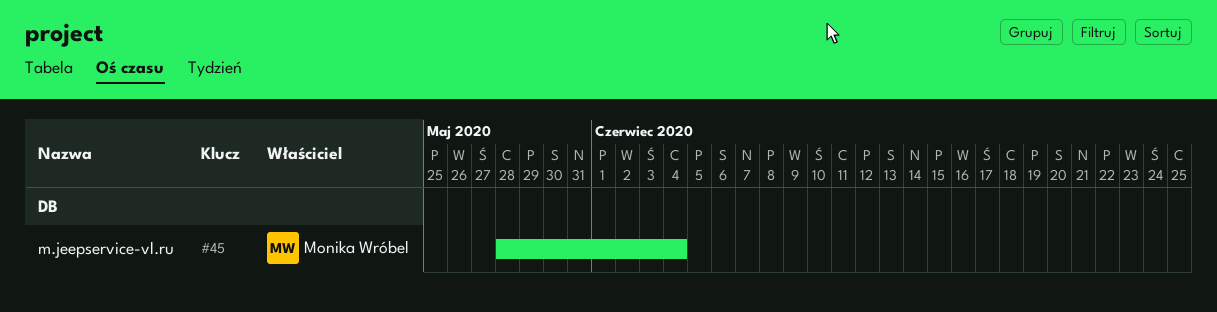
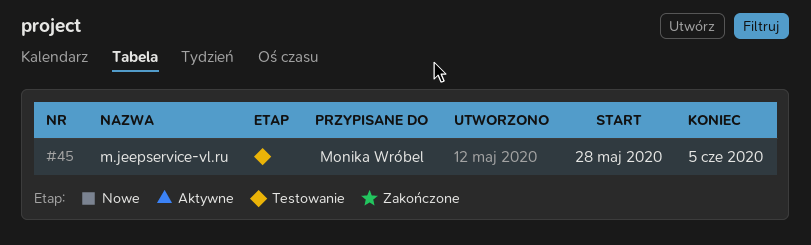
#45, due: Jun 4 -> Jun 5

